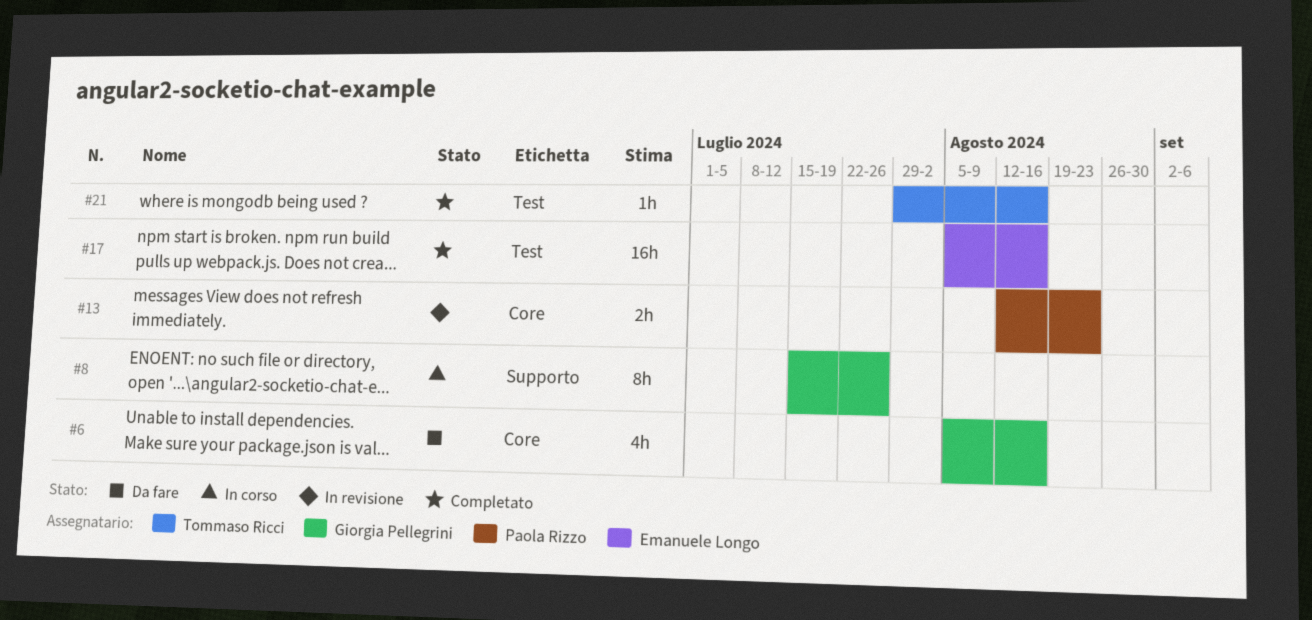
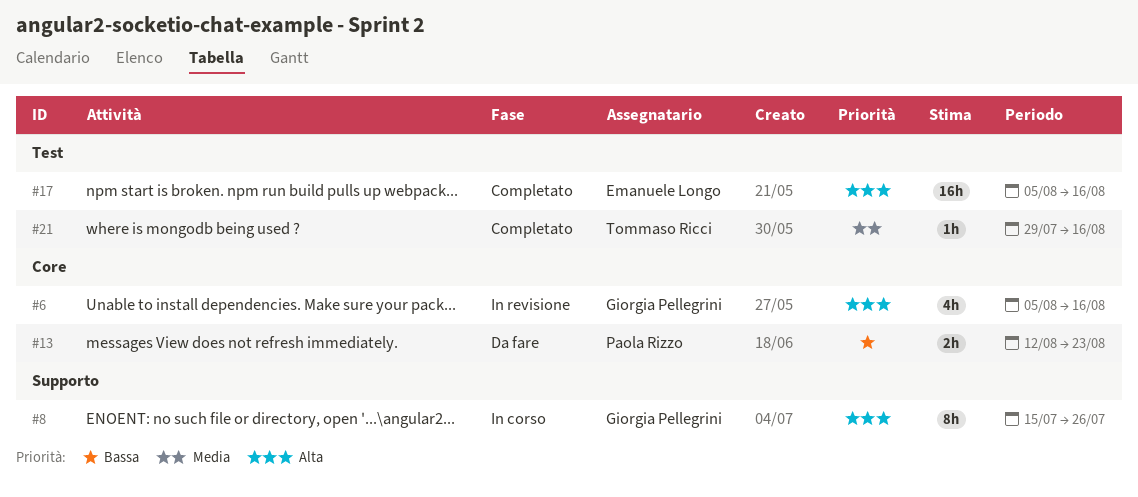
#6, status: Da fare -> In revisione
#13, status: In revisione -> Da fare

